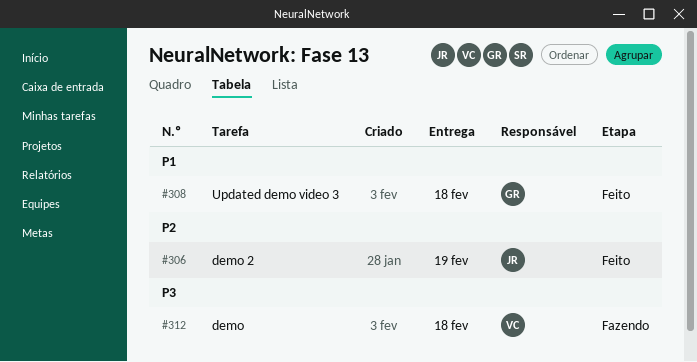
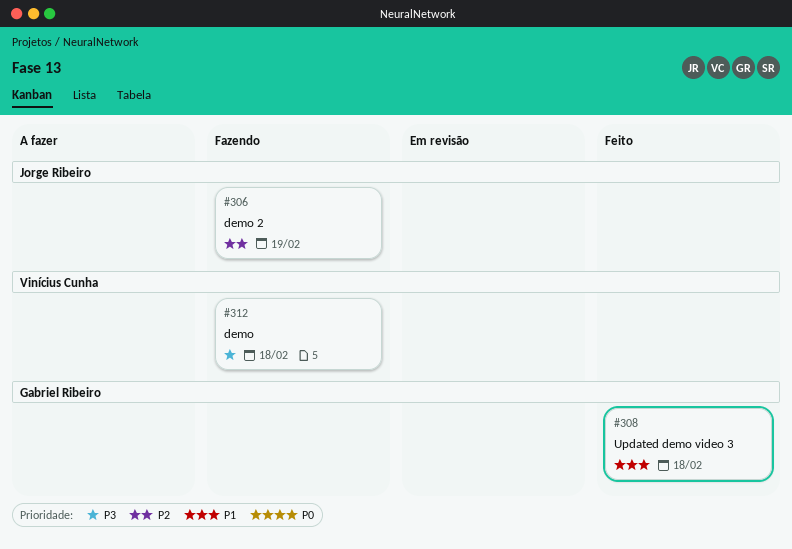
#306, status: Feito -> Fazendo

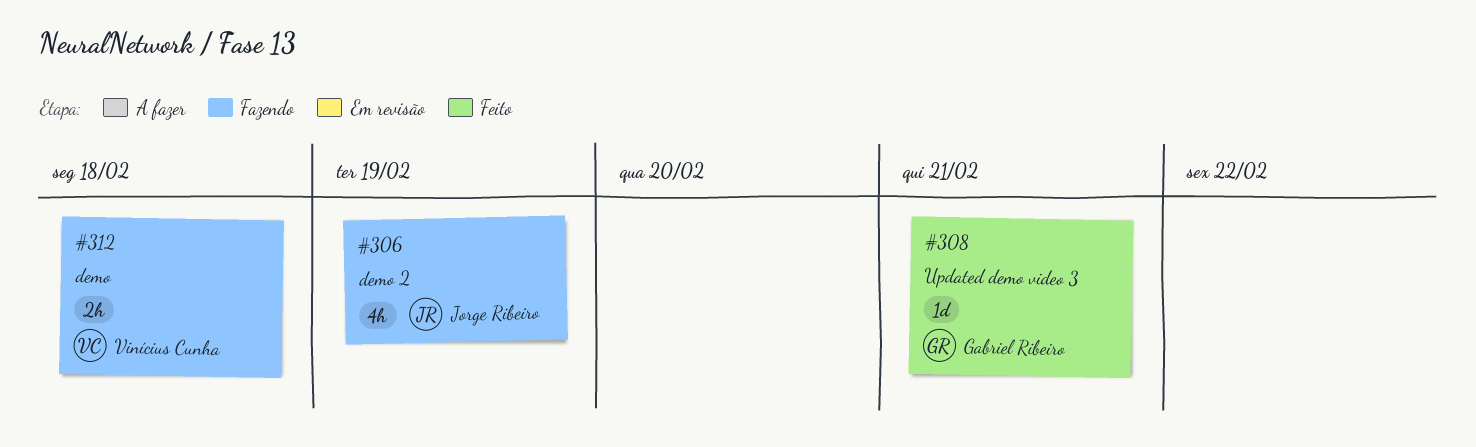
#308, due: Feb 18 -> Feb 21

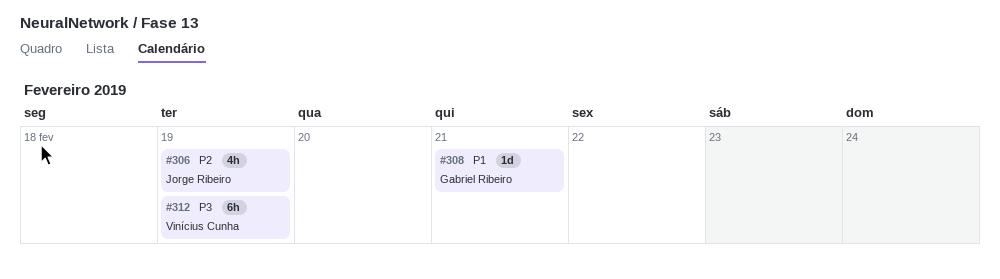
#312, estimate: 2h -> 6h
#312, due: Feb 18 -> Feb 19

